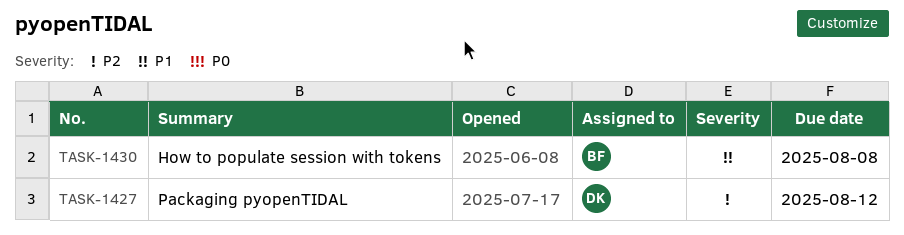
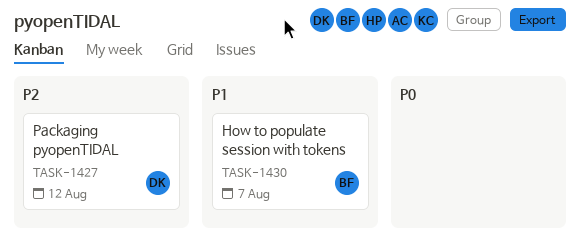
TASK-1430, due: Aug 8 -> Aug 7

